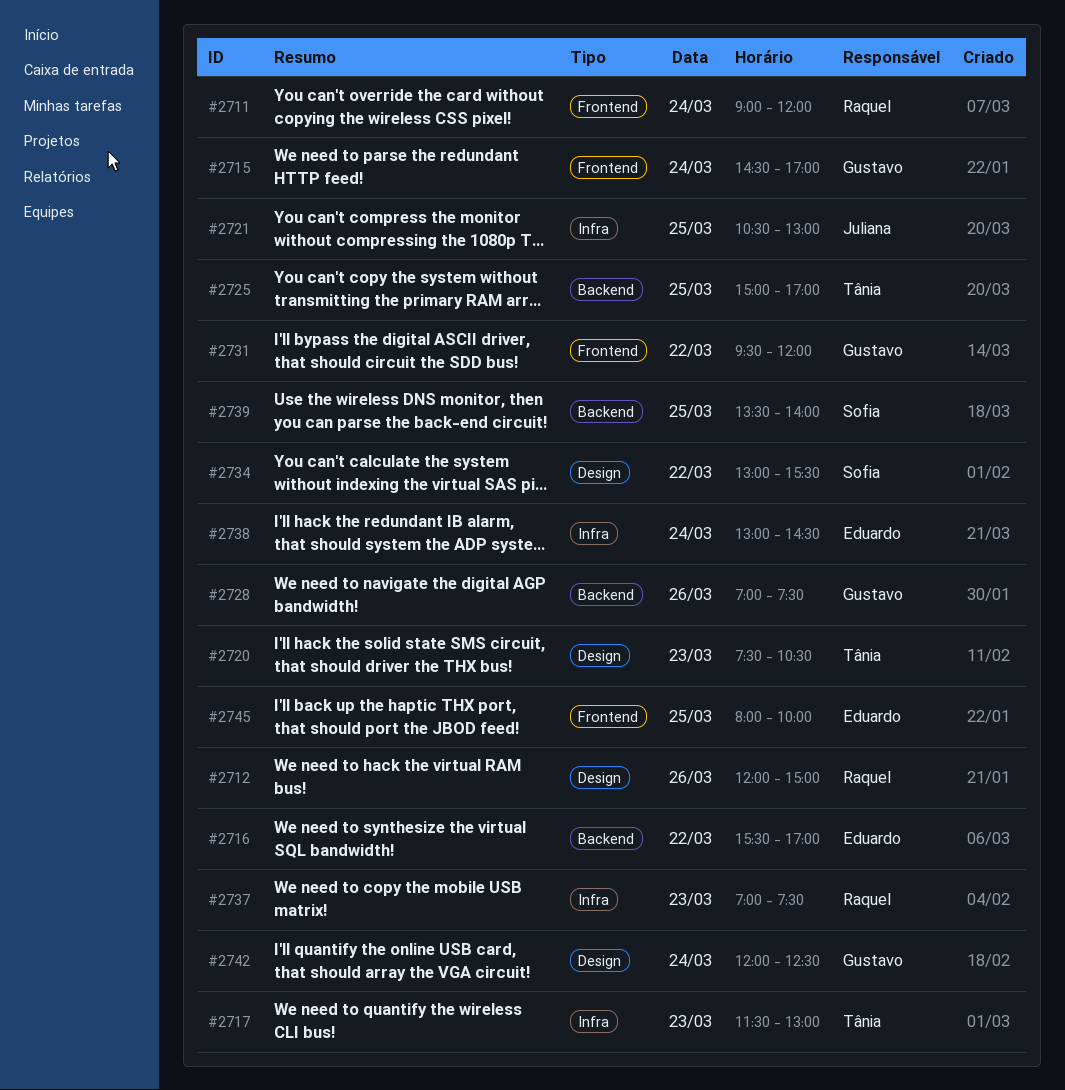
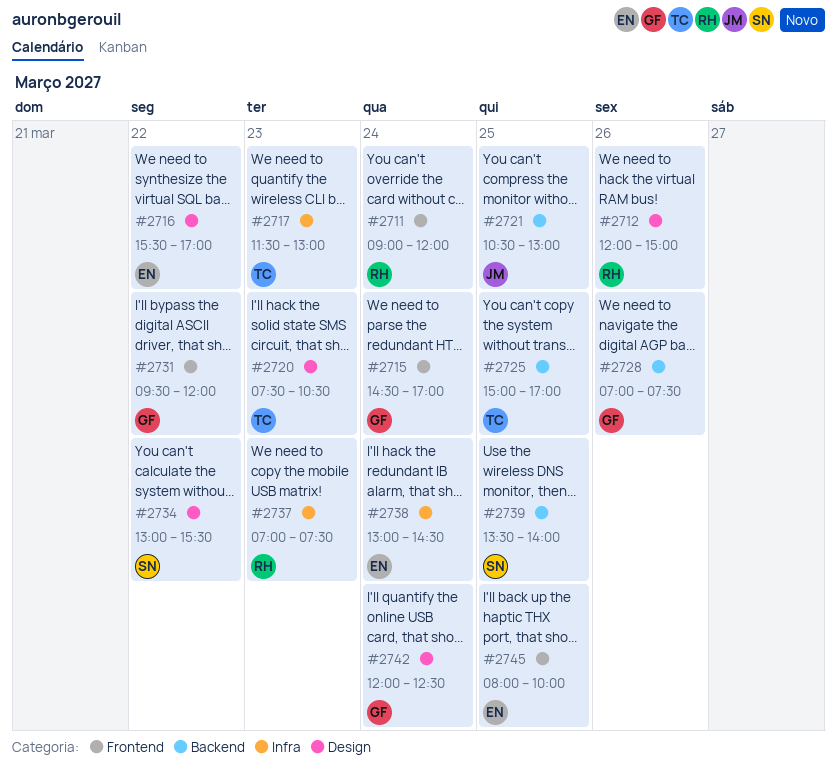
#2716, label: Backend -> Design
#2721, label: Infra -> Backend

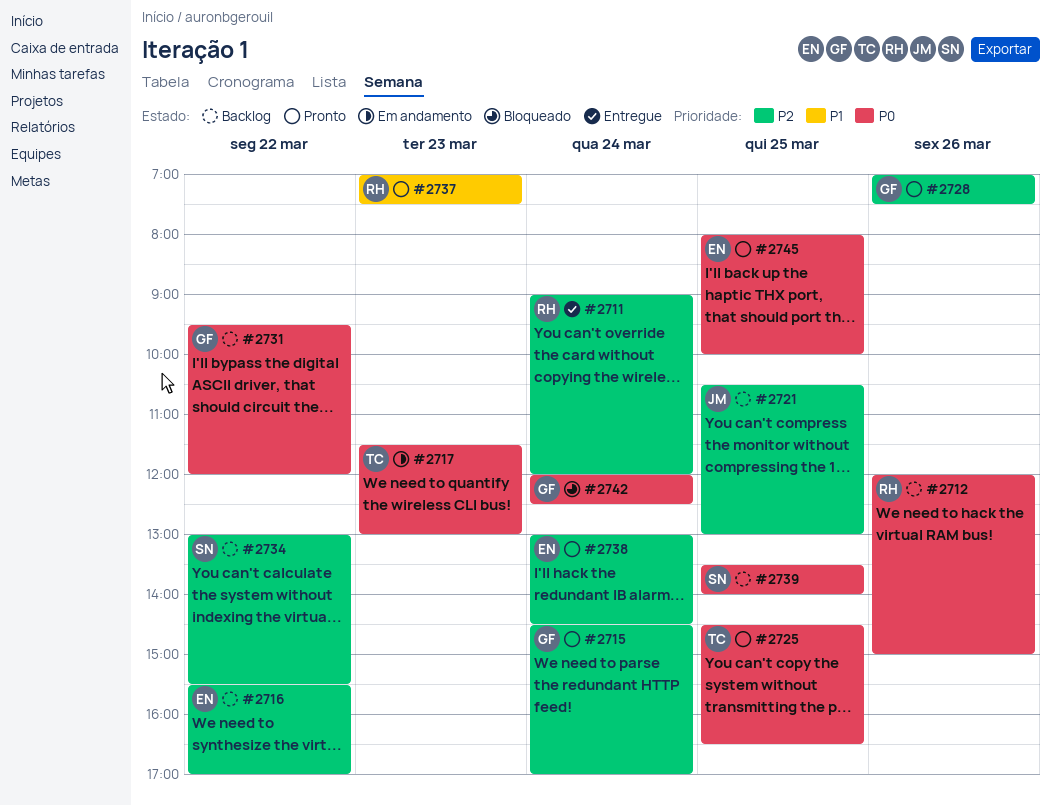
#2720: present -> none
#2725, begins: 15:00 -> 14:30
#2725, ends: 17:00 -> 16:30

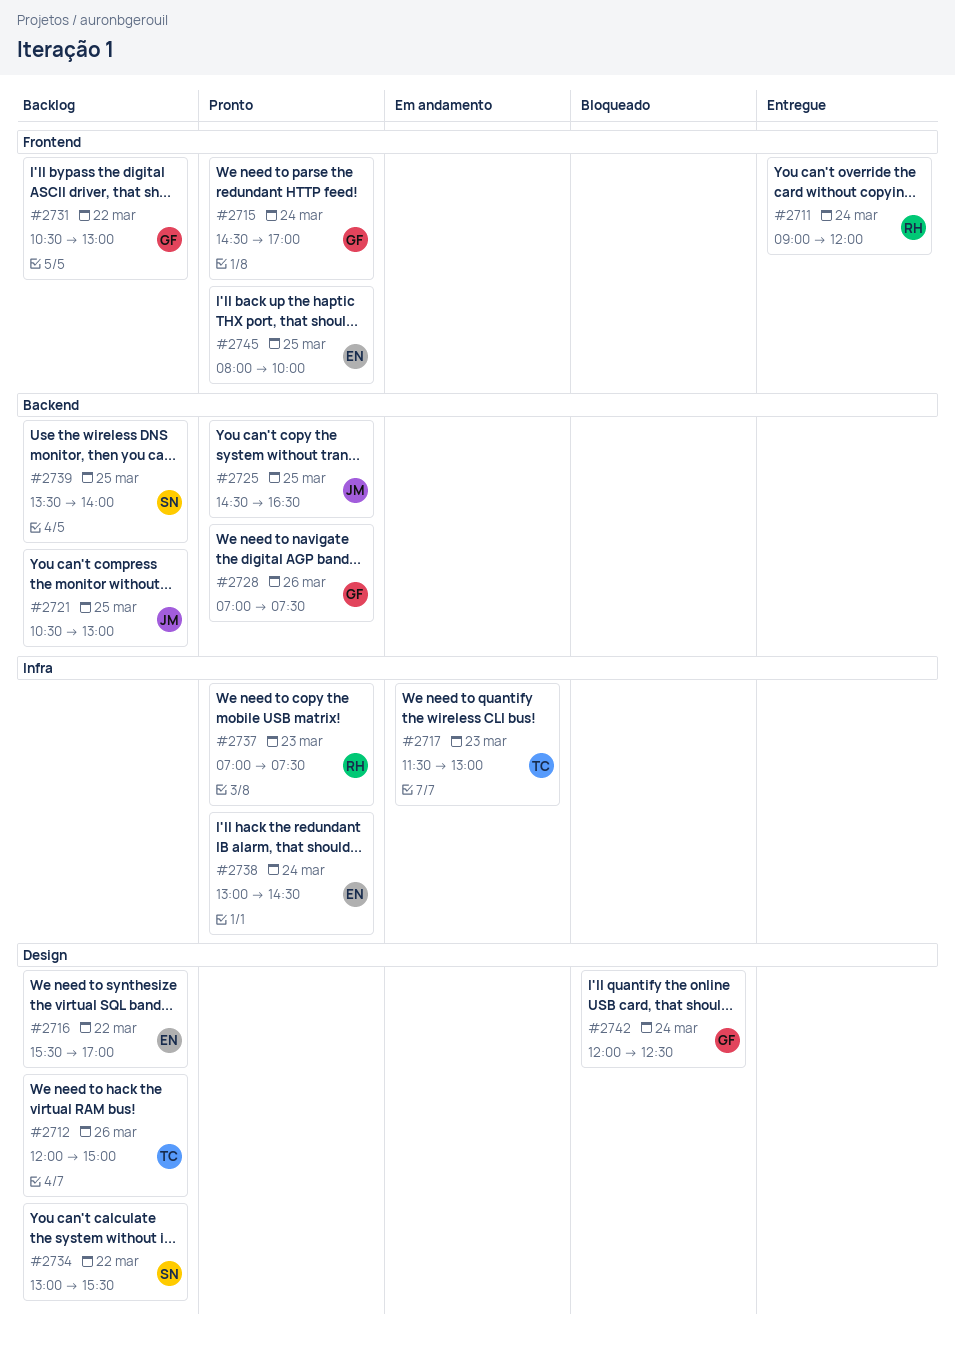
#2712, owner: RH -> TC
#2725, owner: TC -> JM
#2731, begins: 09:30 -> 10:30
#2731, ends: 12:00 -> 13:00

